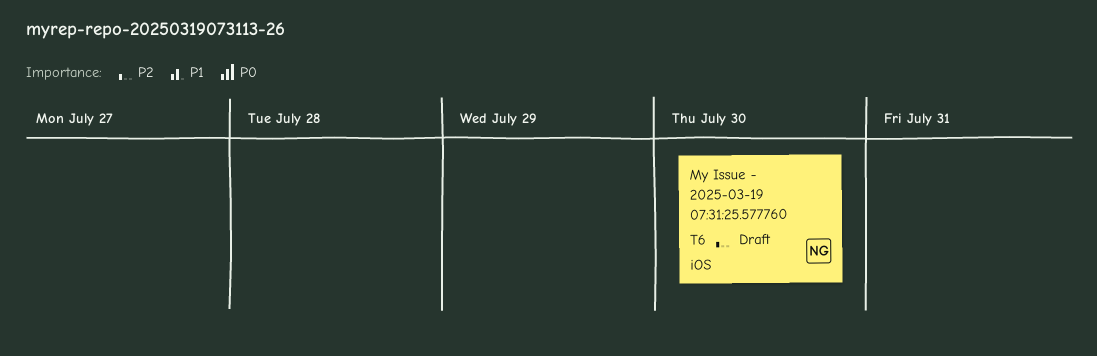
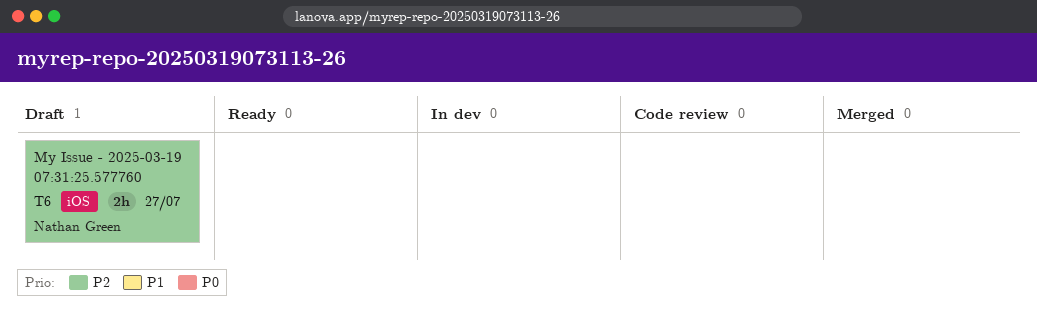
T6, due: Jul 30 -> Jul 27

